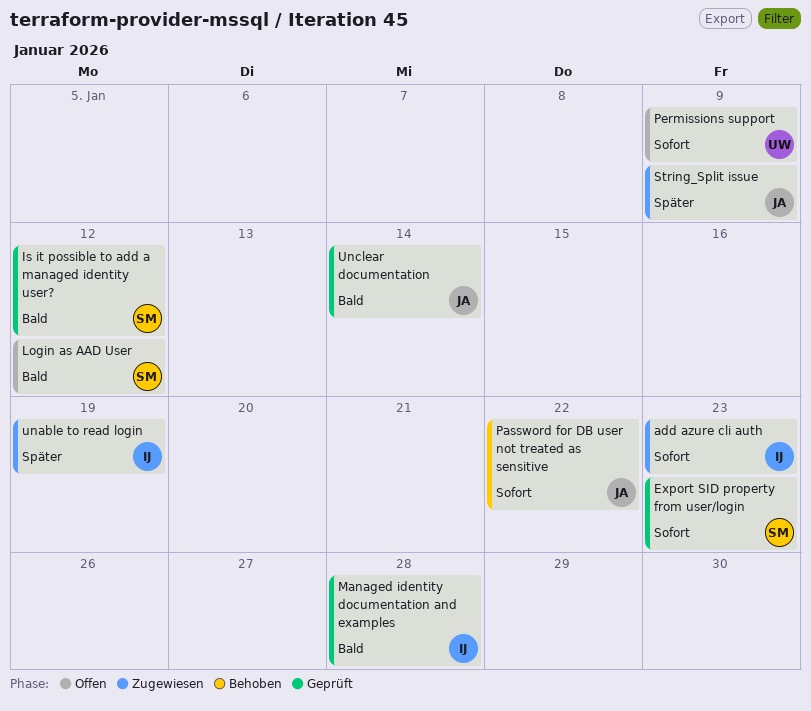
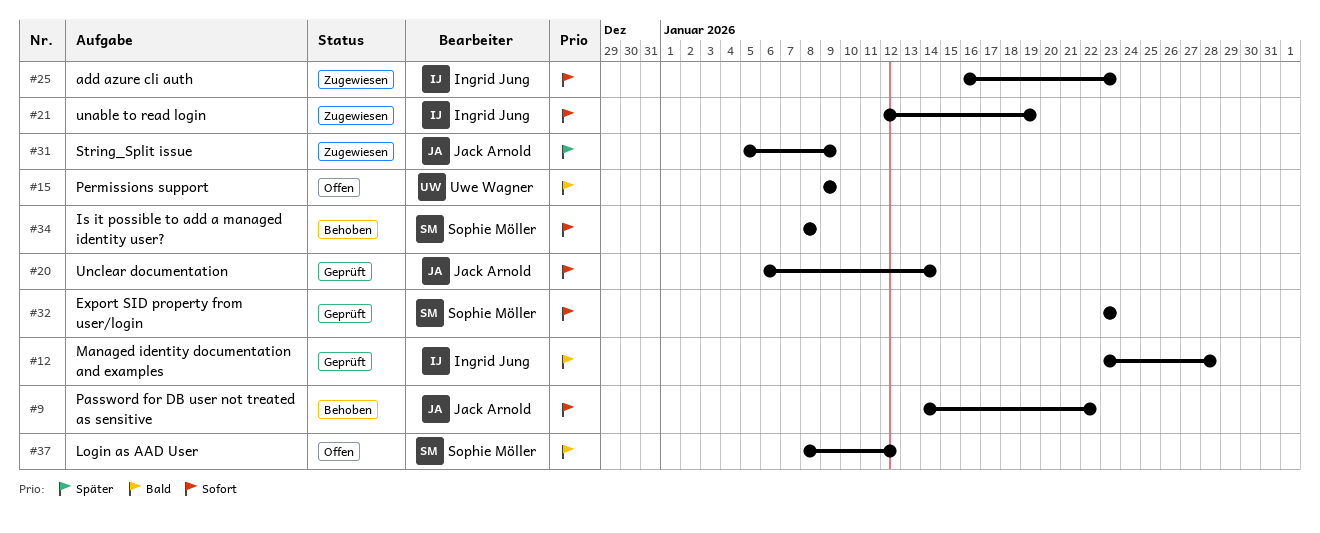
Is it possible to add a managed identity user?, status: Geprüft -> Behoben
Is it possible to add a managed identity user?, priority: Bald -> Sofort
Is it possible to add a managed identity user?, due: Jan 12 -> Jan 8
Permissions support, priority: Sofort -> Bald
unable to read login, priority: Später -> Sofort
Unclear documentation, priority: Bald -> Sofort

